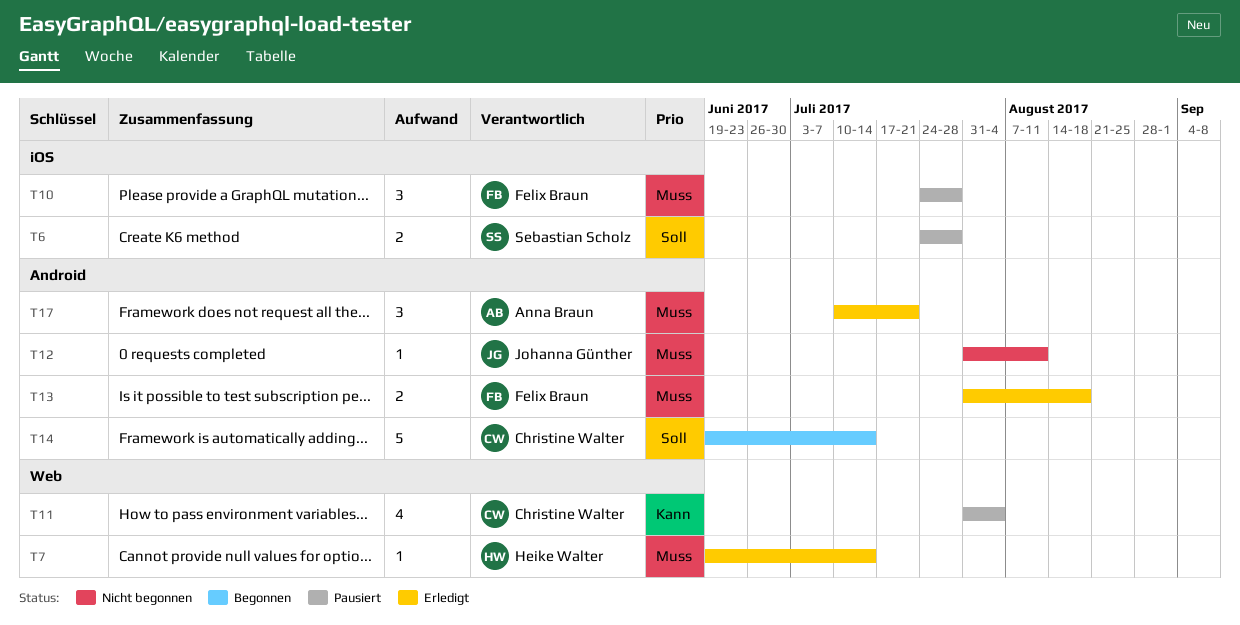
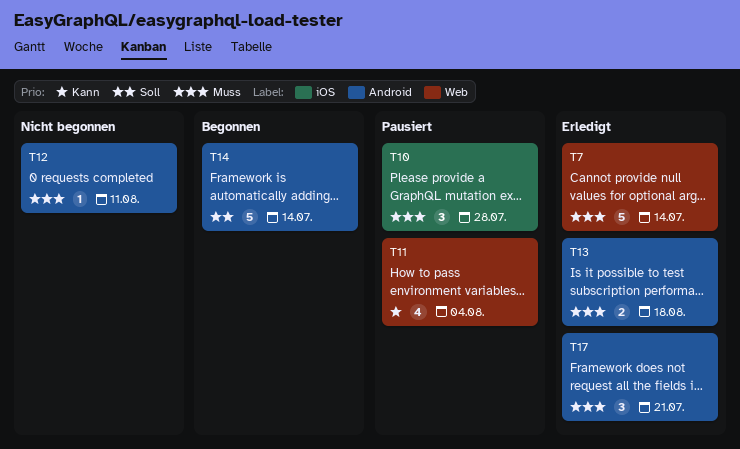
T6: present -> none
T7, estimate: 1 -> 5

